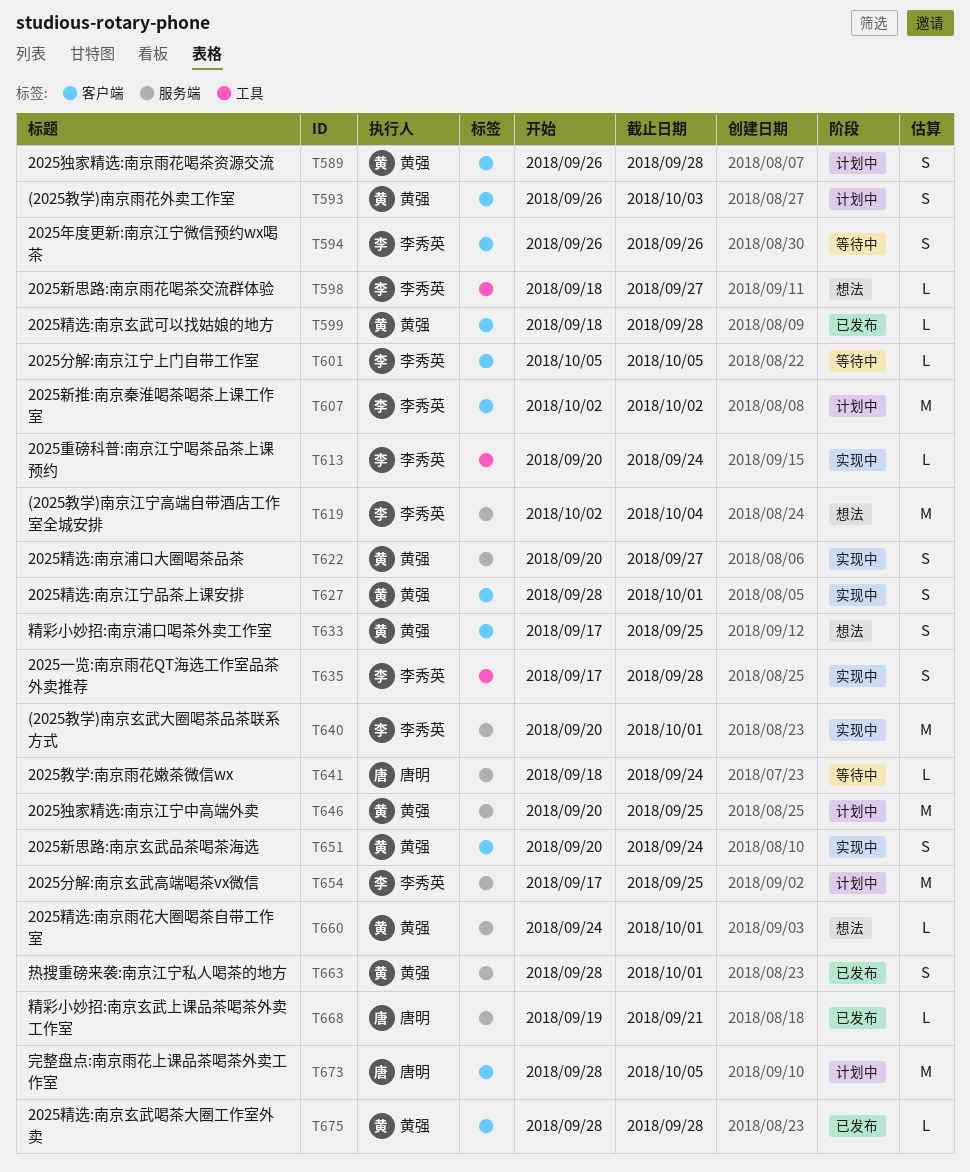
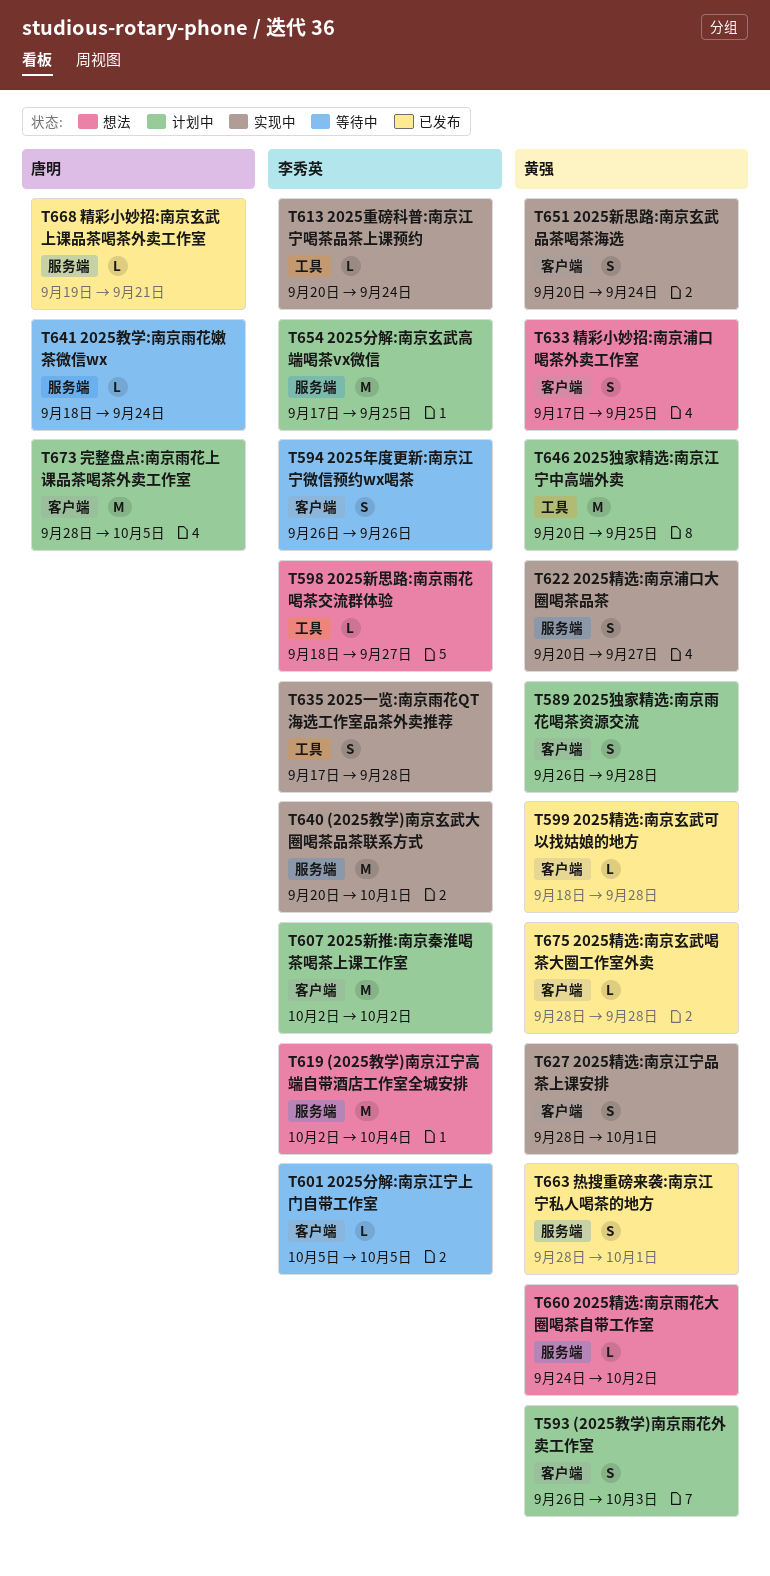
T646, label: 服务端 -> 工具
T660, due: Oct 1 -> Oct 2

